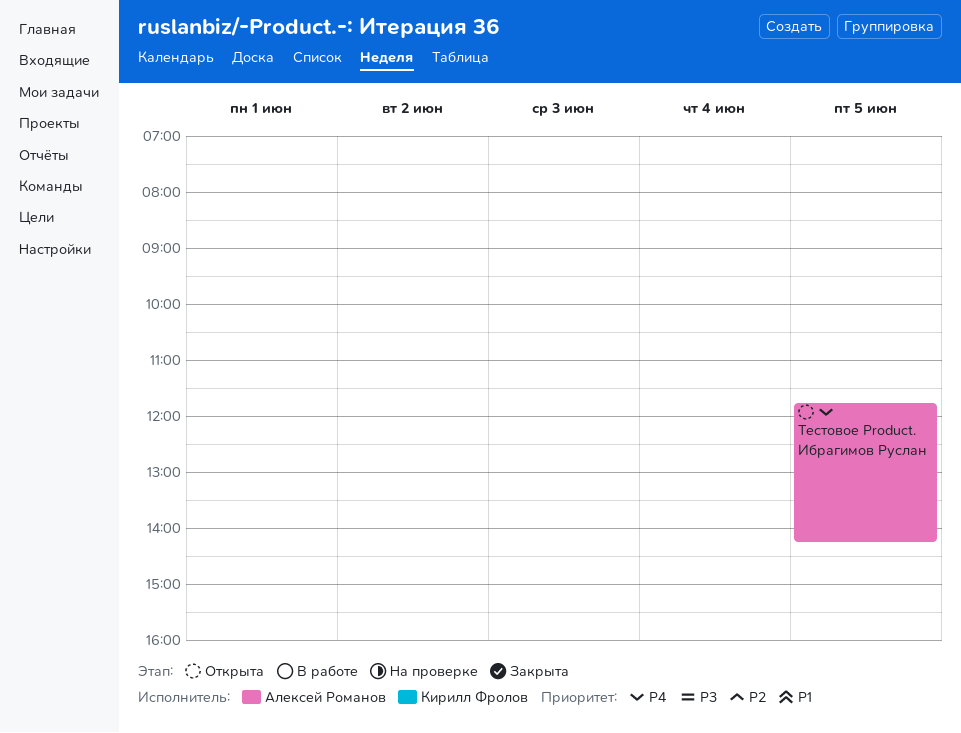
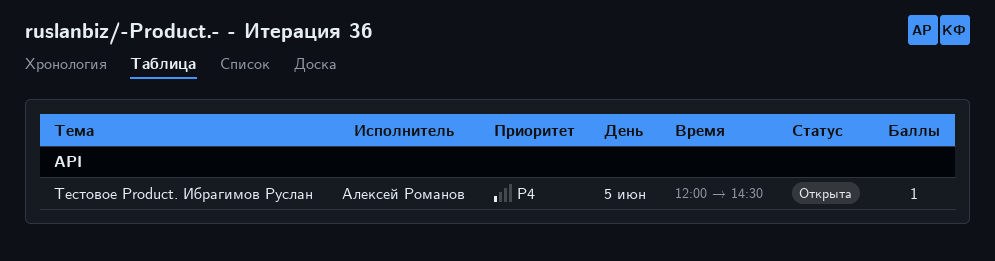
Тестовое Product. Ибрагимов Руслан, begins: 11:45 -> 12:00
Тестовое Product. Ибрагимов Руслан, ends: 14:15 -> 14:30

